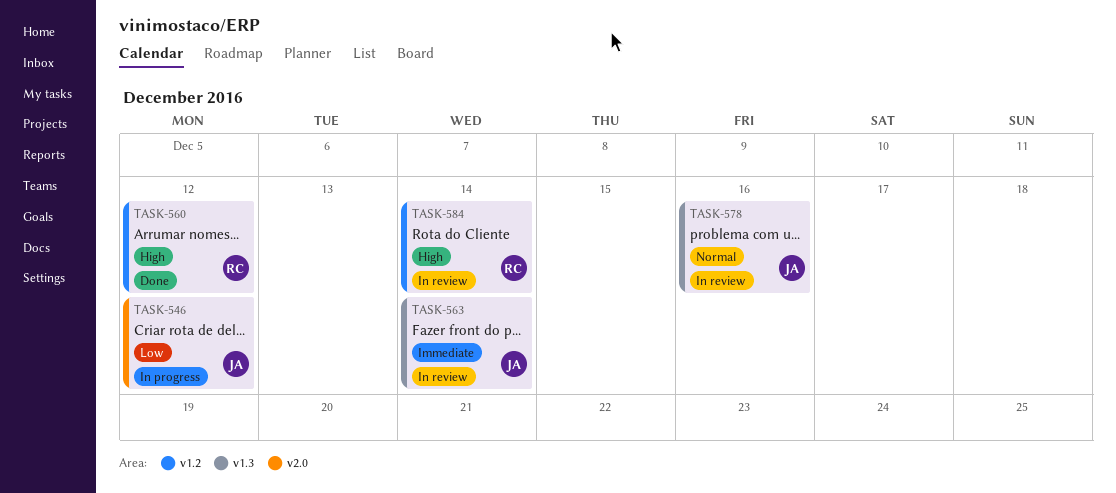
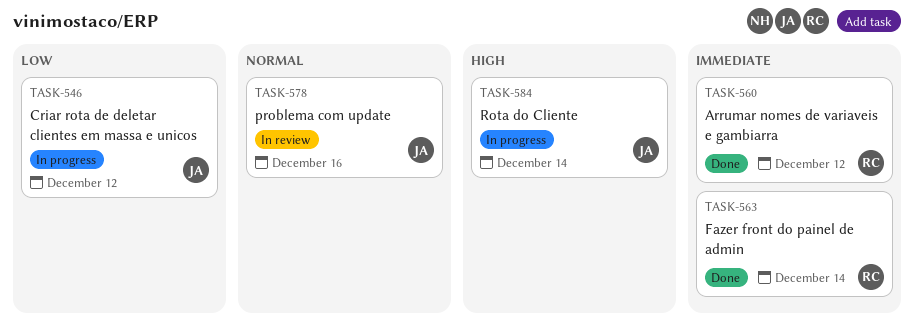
TASK-560, priority: High -> Immediate
TASK-563, status: In review -> Done
TASK-563, owner: JA -> RC
TASK-584, status: In review -> In progress
TASK-584, owner: RC -> JA

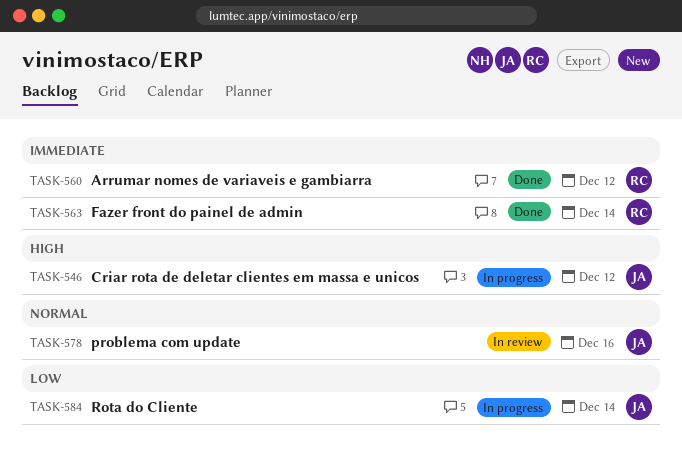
TASK-546, priority: Low -> High
TASK-584, priority: High -> Low

